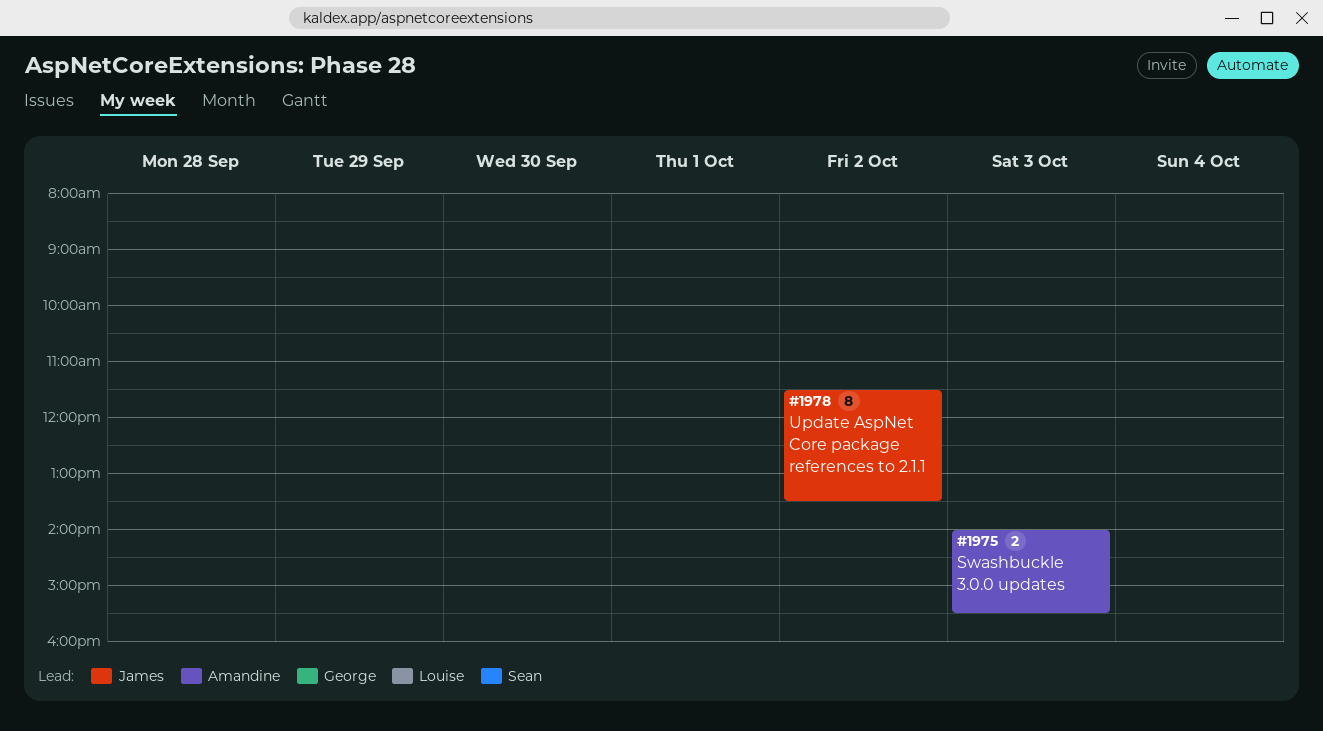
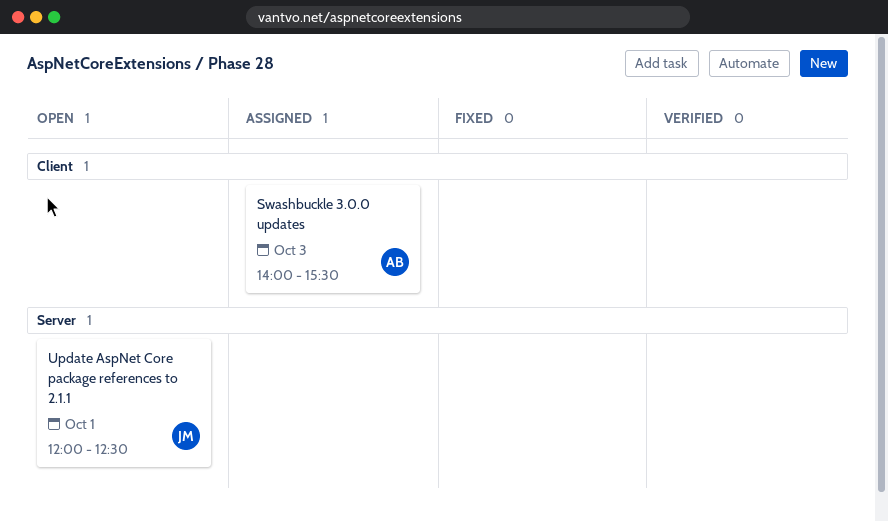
Update AspNet Core package references to 2.1.1, day: Oct 2 -> Oct 1
Update AspNet Core package references to 2.1.1, begins: 11:30 -> 12:00
Update AspNet Core package references to 2.1.1, ends: 13:30 -> 12:30

